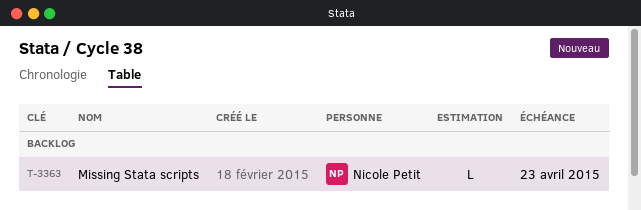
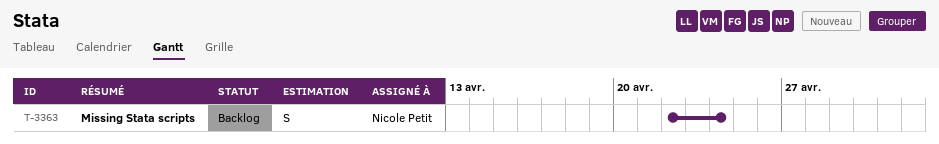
T-3363, estimate: L -> S
T-3363, due: Apr 23 -> Apr 24

